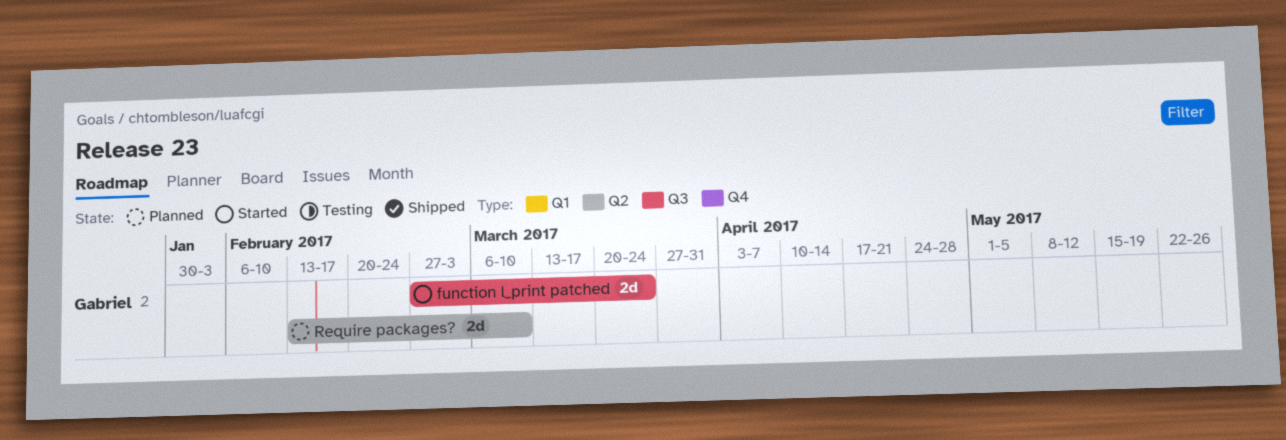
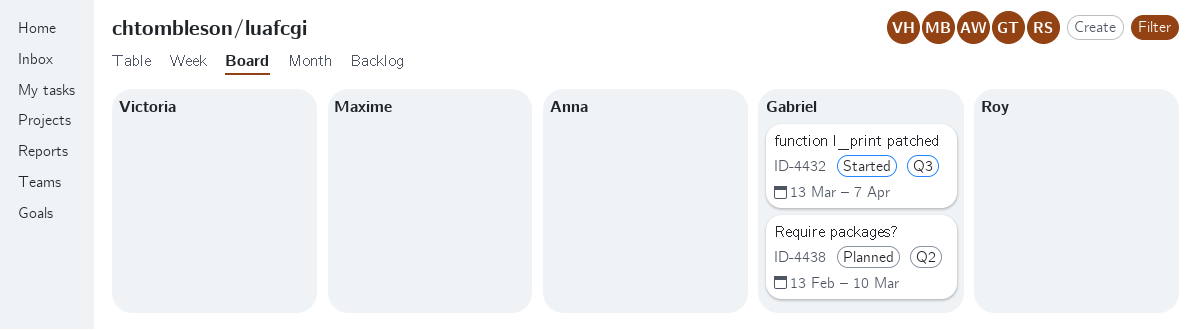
function l_print patched, start: Feb 27 -> Mar 13
function l_print patched, due: Mar 24 -> Apr 7

